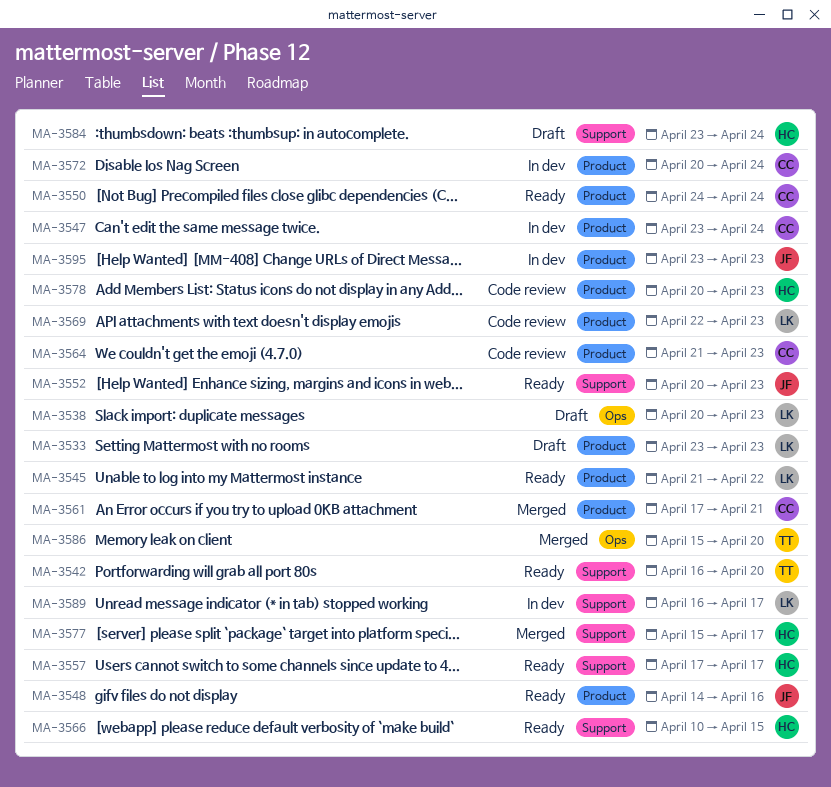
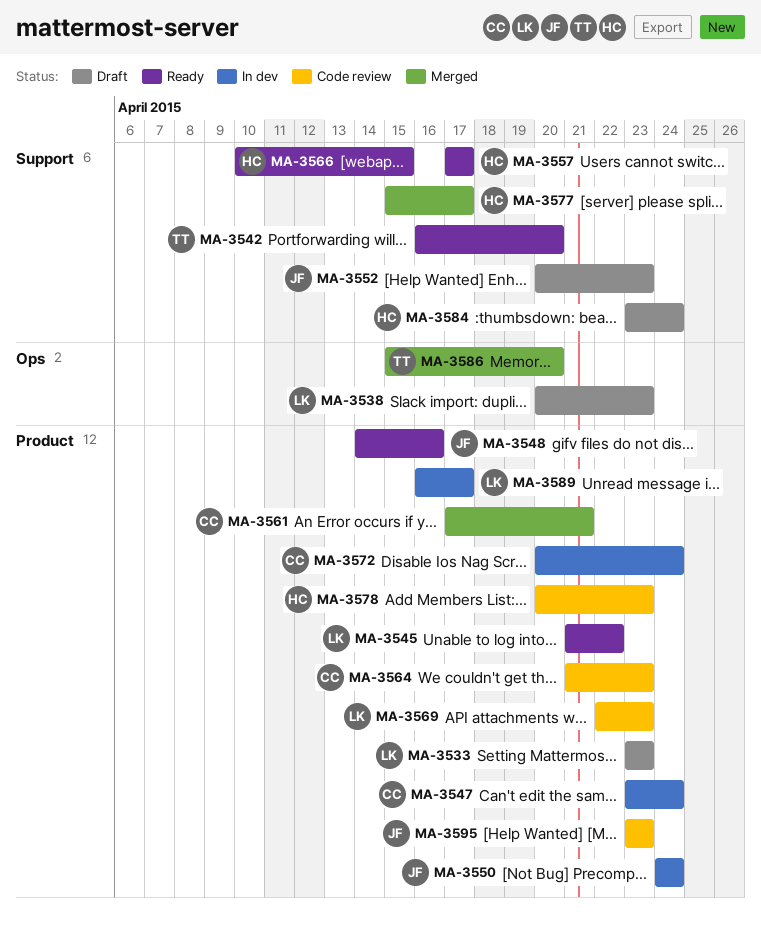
MA-3550, status: Ready -> In dev
MA-3550, owner: CC -> JF
MA-3552, status: Ready -> Draft
MA-3589, label: Support -> Product
MA-3595, status: In dev -> Code review

